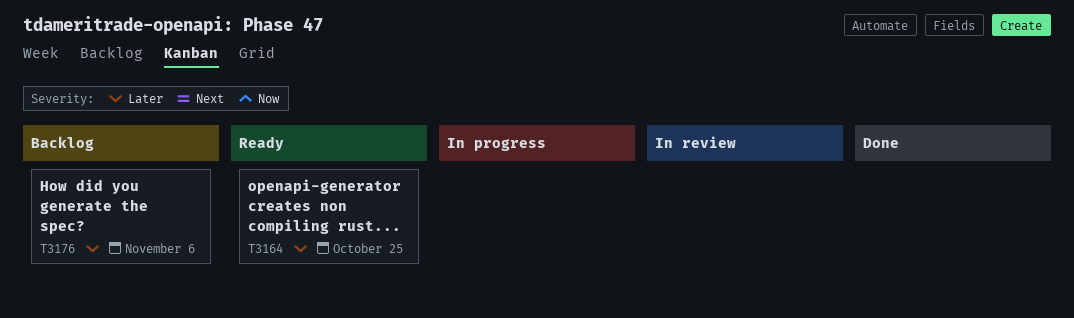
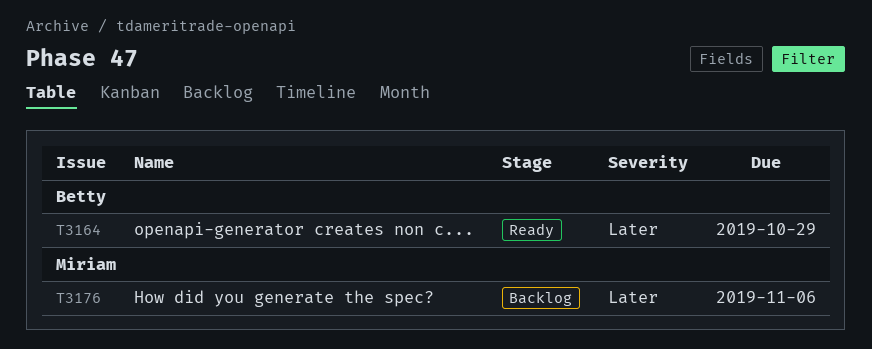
T3164, due: Oct 25 -> Oct 29

